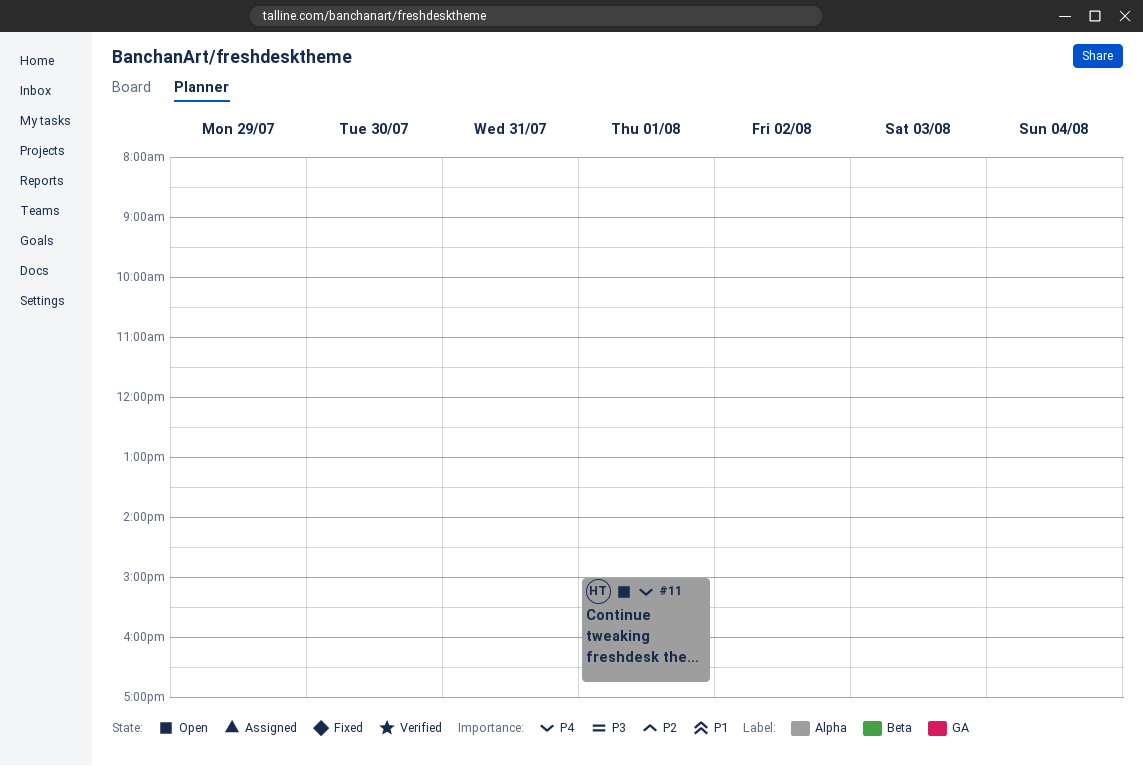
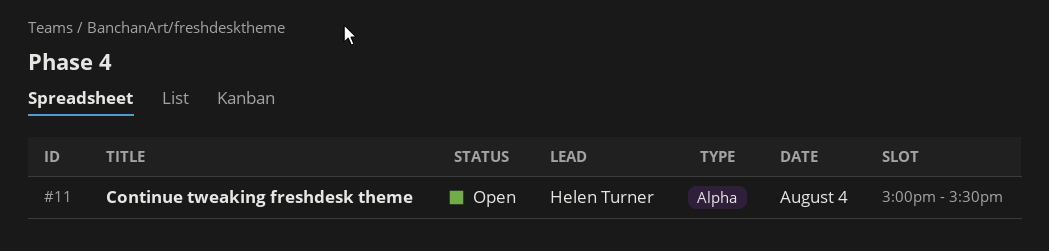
#11, day: Aug 1 -> Aug 4
#11, ends: 16:45 -> 15:30

